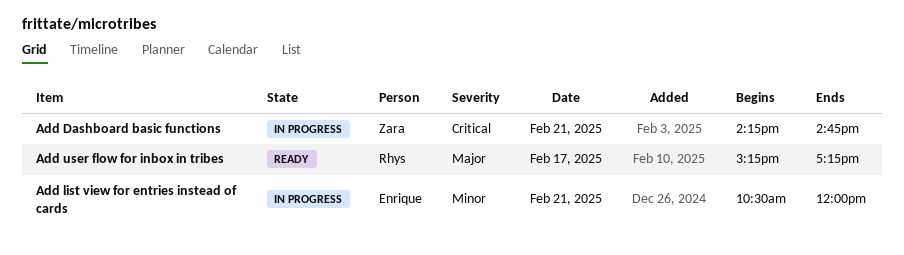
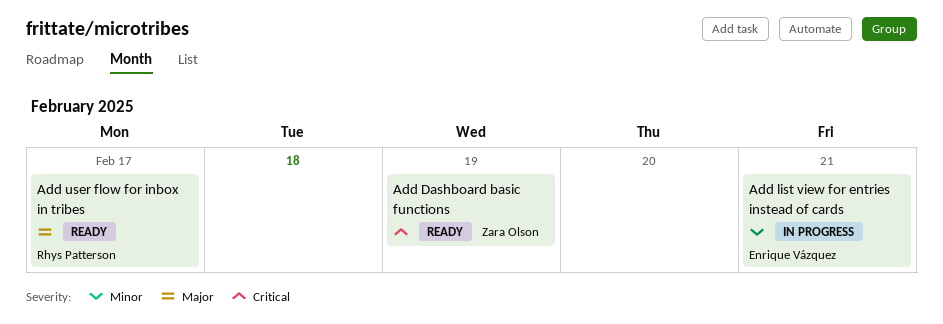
Add Dashboard basic functions, status: In progress -> Ready
Add Dashboard basic functions, day: Feb 21 -> Feb 19

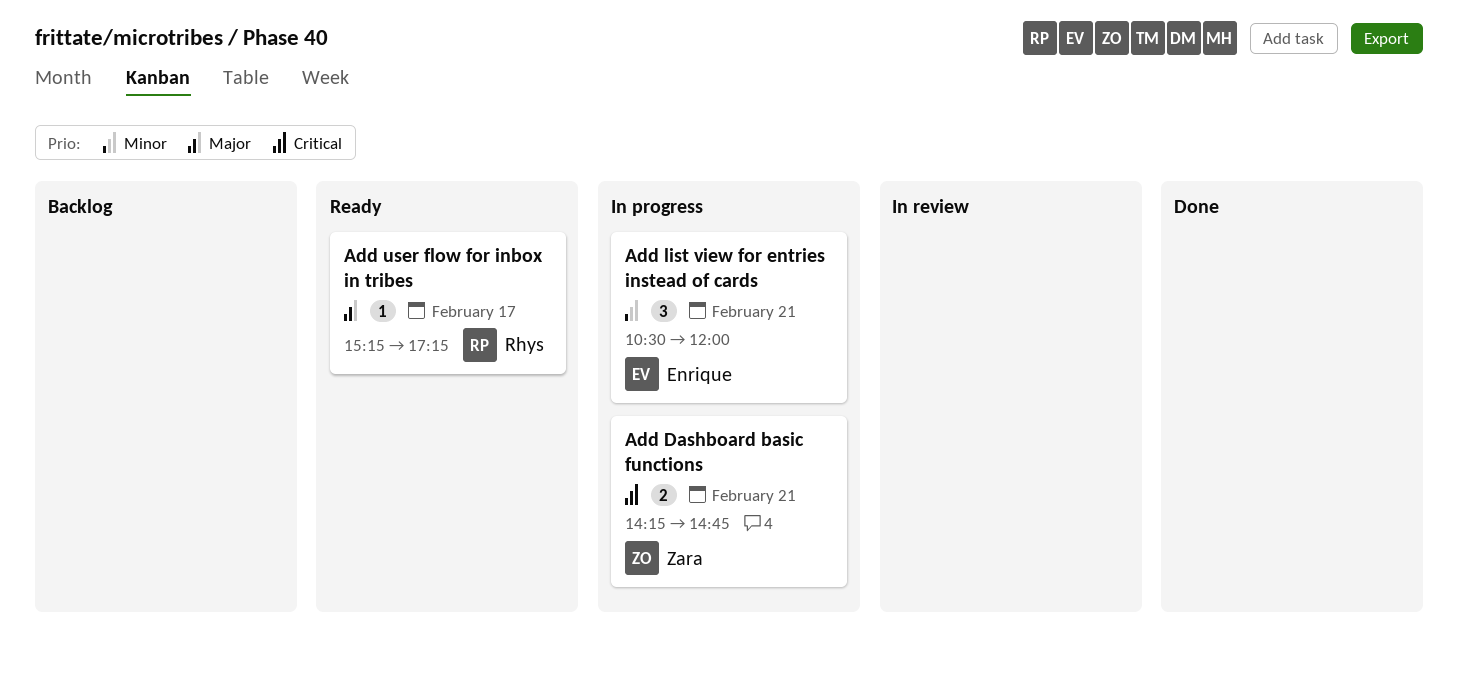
Add Dashboard basic functions, status: Ready -> In progress
Add Dashboard basic functions, day: Feb 19 -> Feb 21

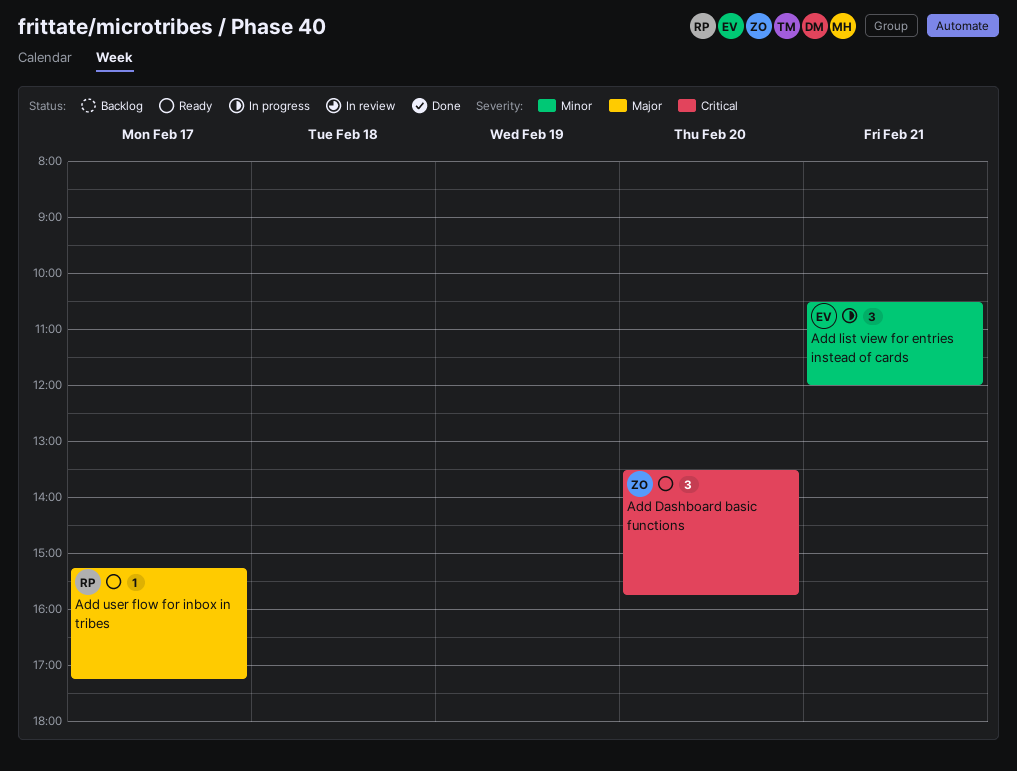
Add Dashboard basic functions, status: In progress -> Ready
Add Dashboard basic functions, estimate: 2 -> 3
Add Dashboard basic functions, day: Feb 21 -> Feb 20
Add Dashboard basic functions, begins: 14:15 -> 13:30
Add Dashboard basic functions, ends: 14:45 -> 15:45

